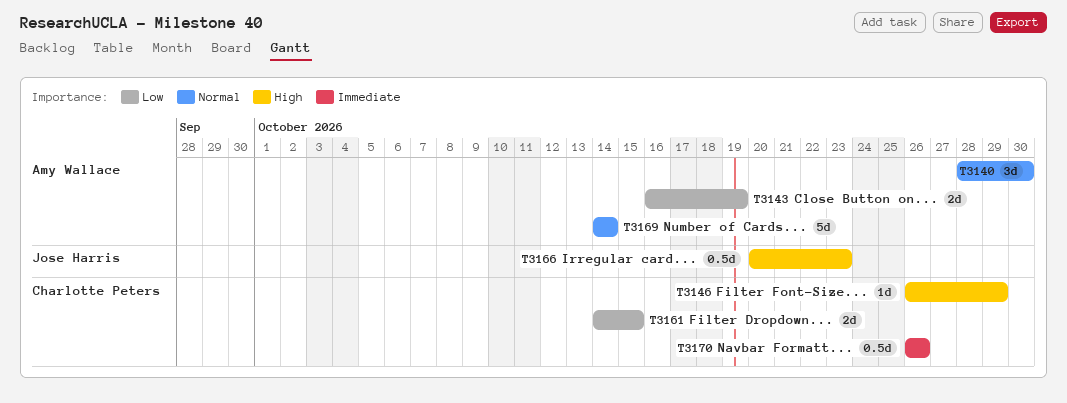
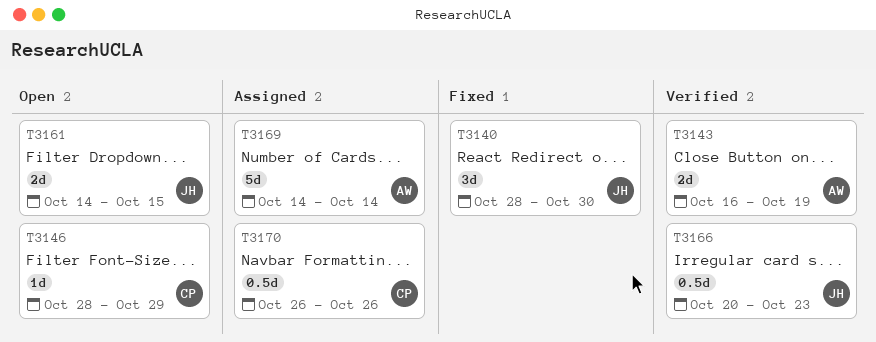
T3140, owner: Amy Wallace -> Jose Harris
T3146, start: Oct 26 -> Oct 28
T3161, owner: Charlotte Peters -> Jose Harris

